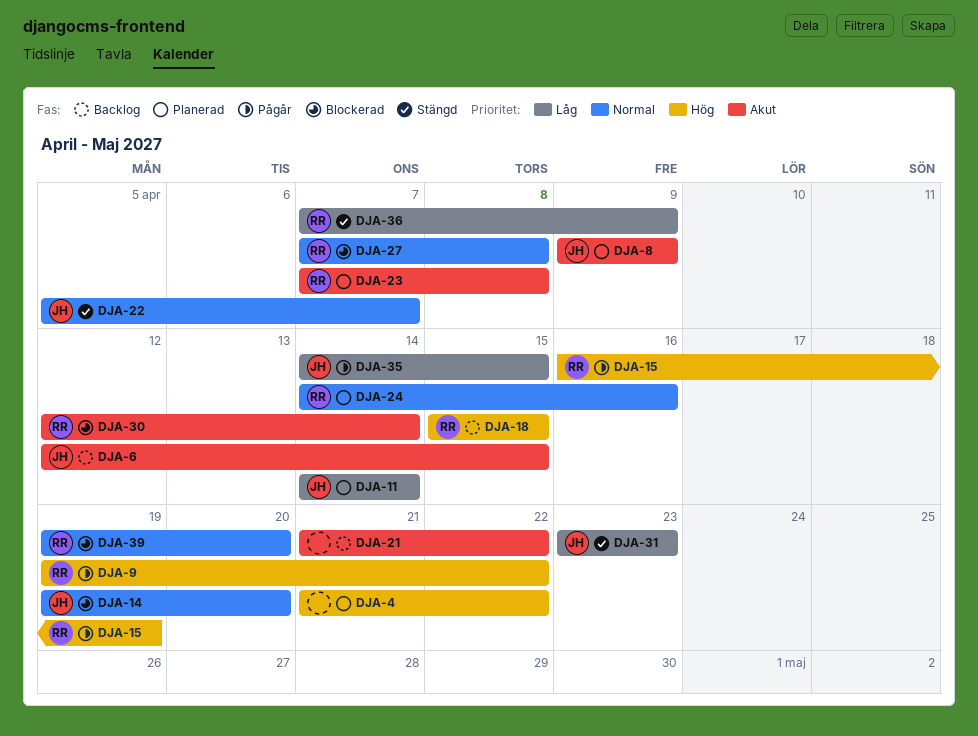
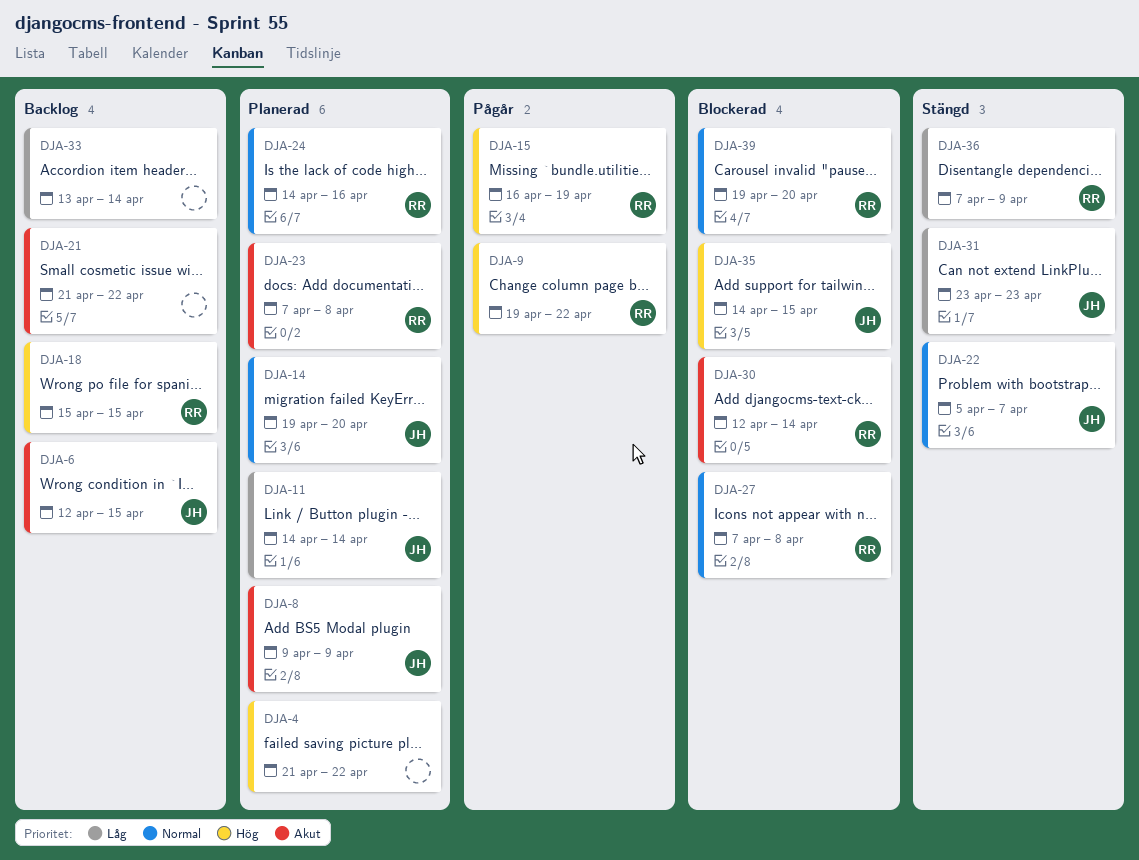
DJA-14, status: Blockerad -> Planerad
DJA-33: none -> present
DJA-35, status: Pågår -> Blockerad
DJA-35, priority: Låg -> Hög

